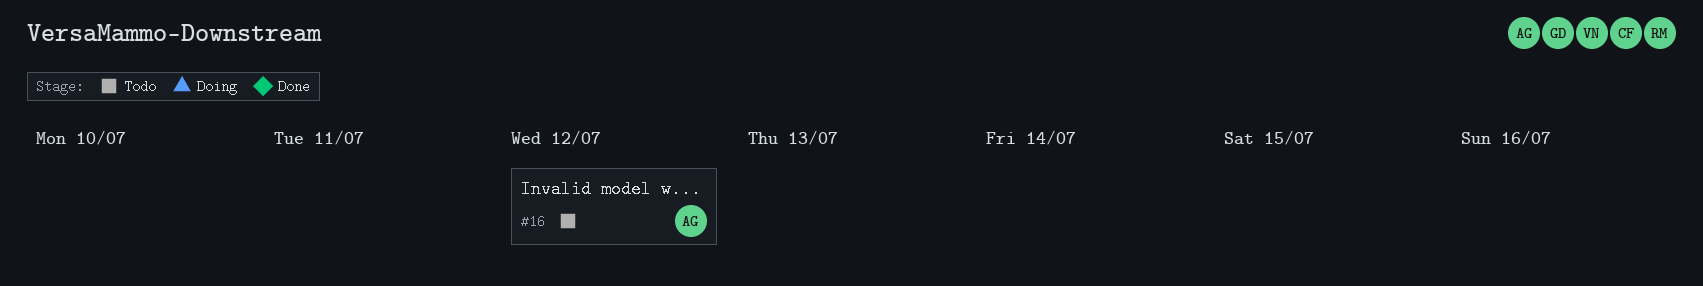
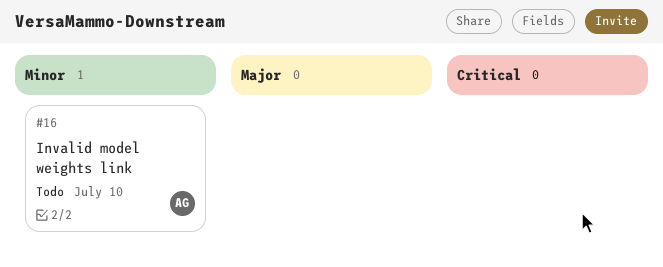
#16, due: Jul 12 -> Jul 10

